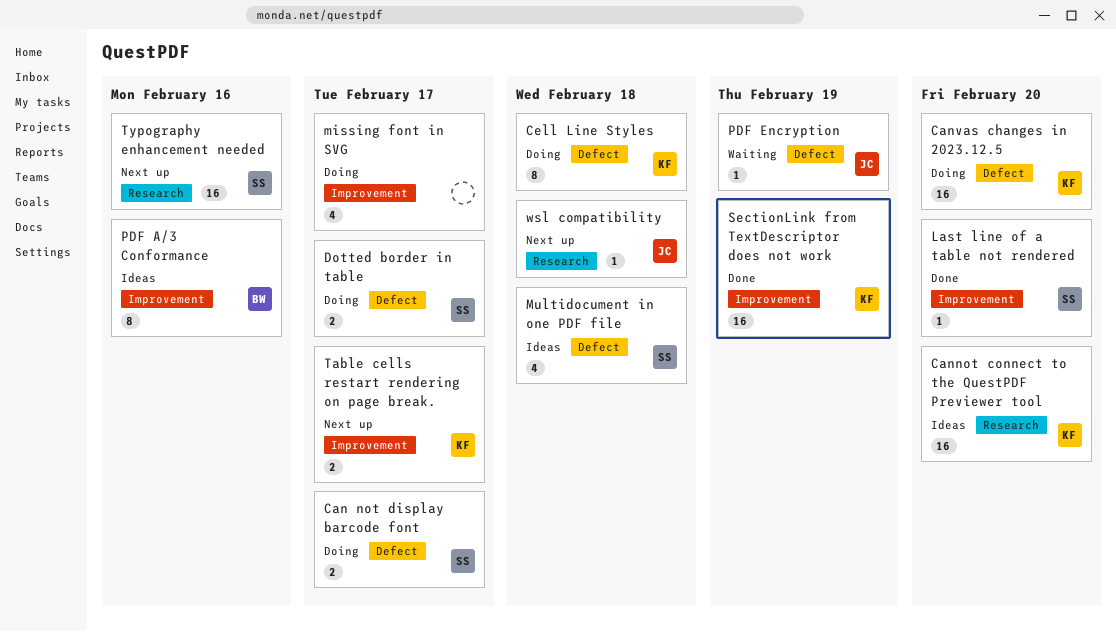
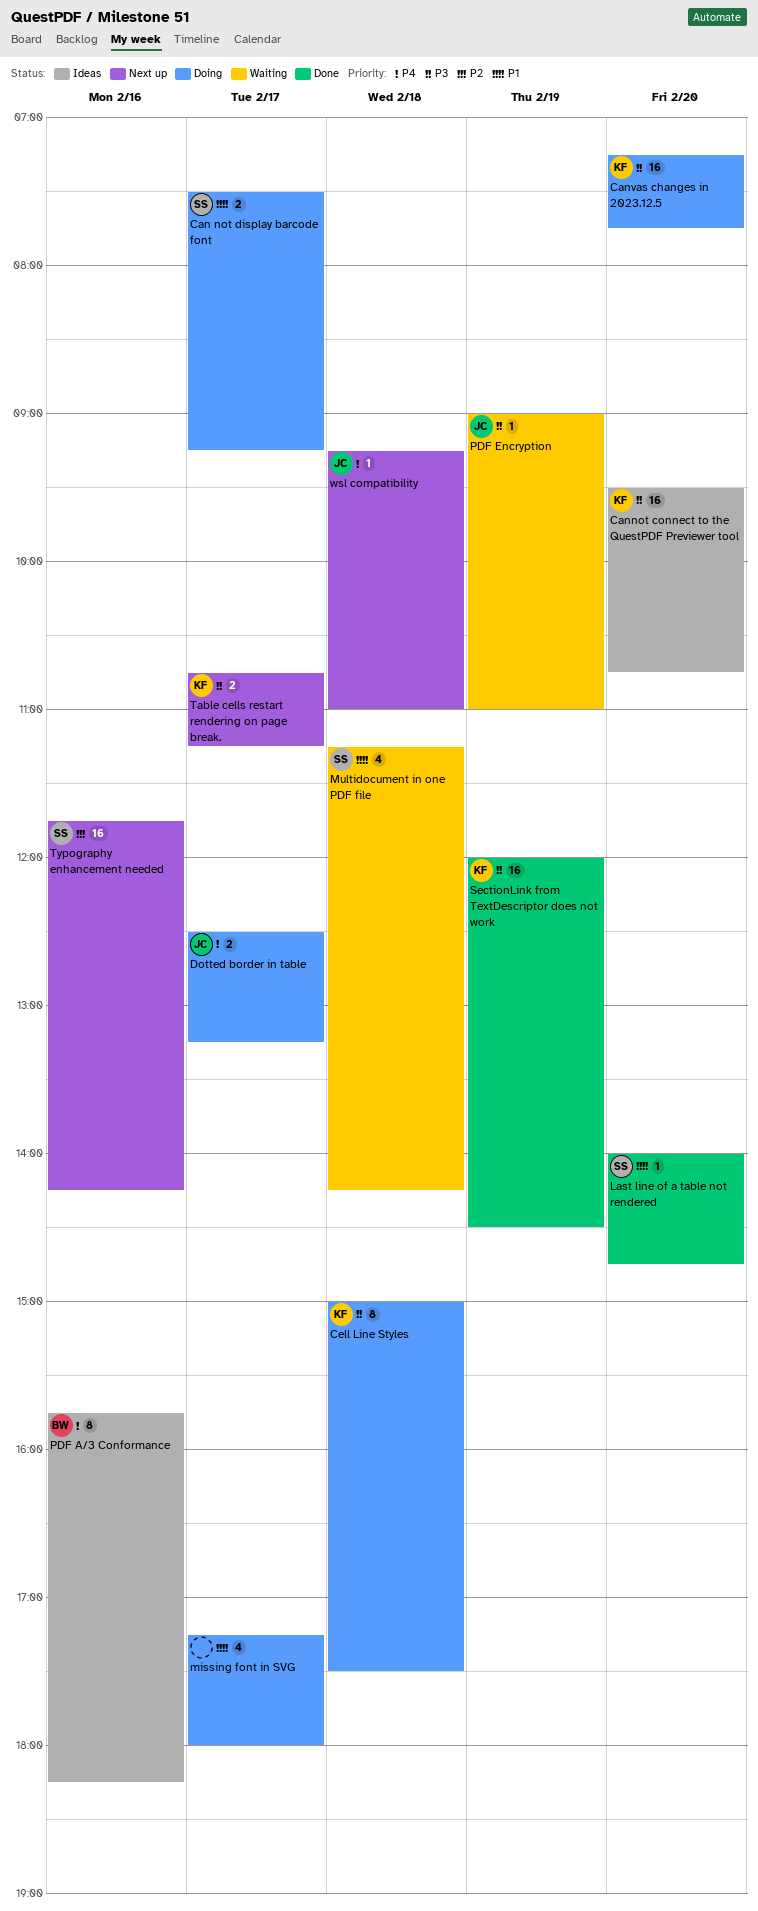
Dotted border in table, owner: SS -> JC
Multidocument in one PDF file, status: Ideas -> Waiting

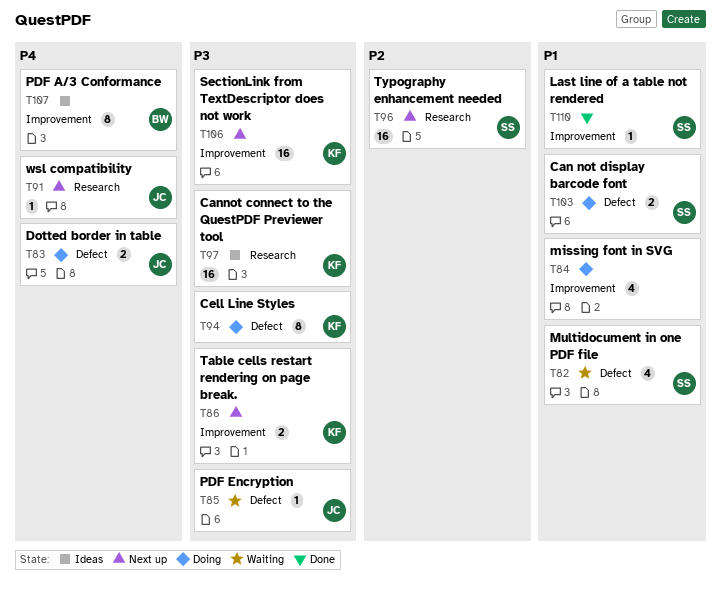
Canvas changes in 2023.12.5: present -> none
SectionLink from TextDescriptor does not work, status: Done -> Next up

